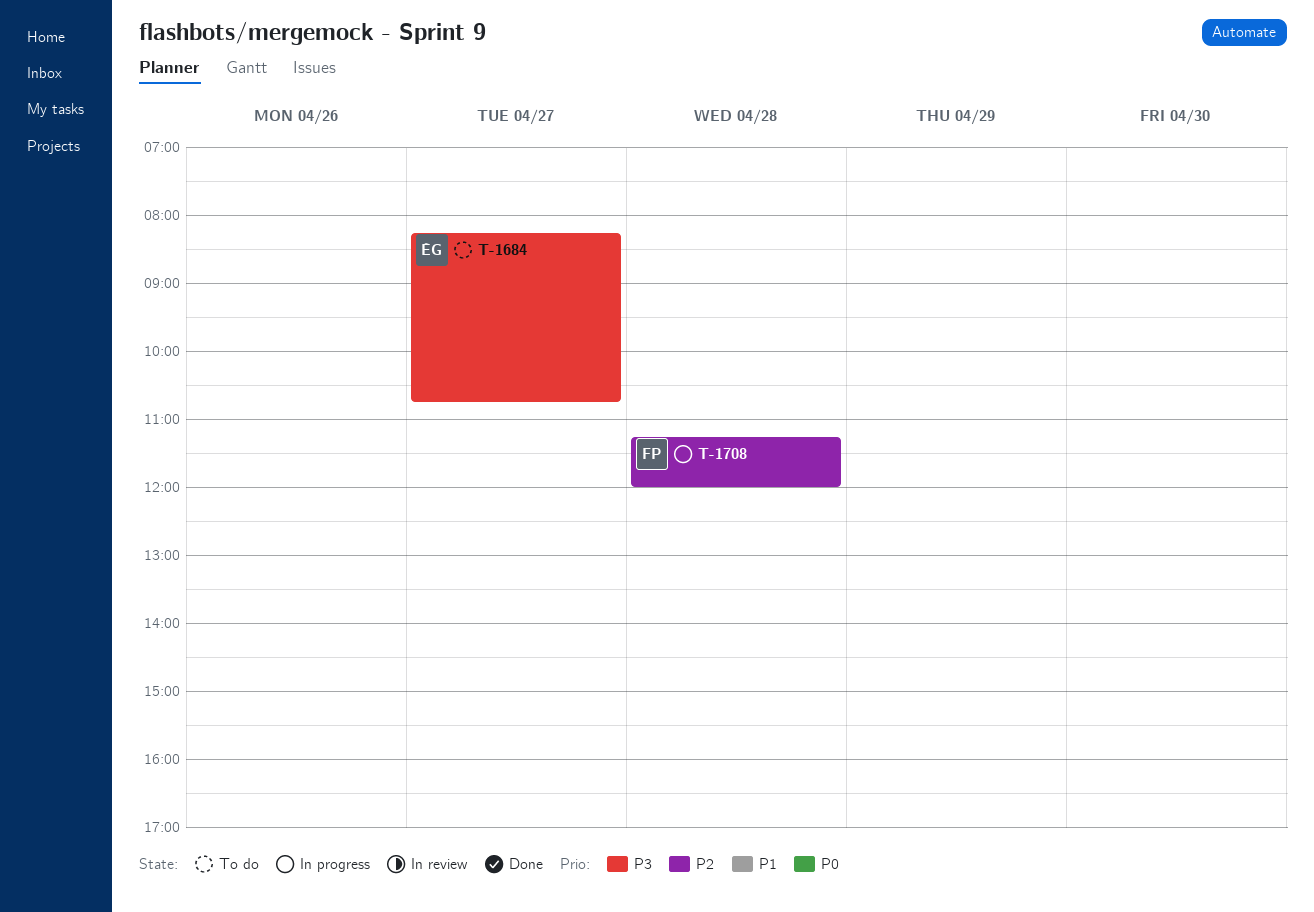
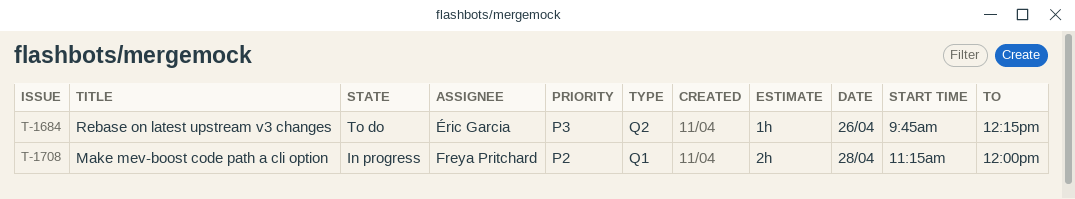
T-1684, day: Apr 27 -> Apr 26
T-1684, begins: 08:15 -> 09:45
T-1684, ends: 10:45 -> 12:15

